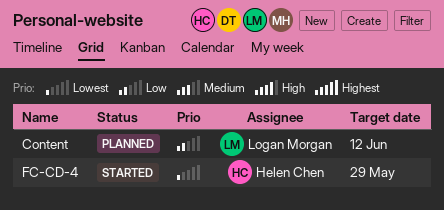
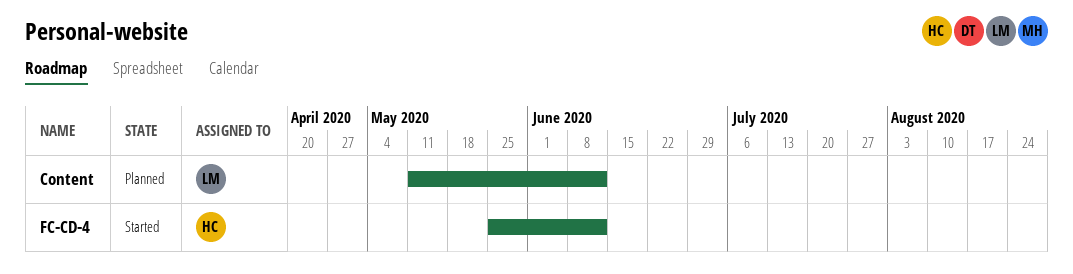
FC-CD-4, due: May 29 -> Jun 12

